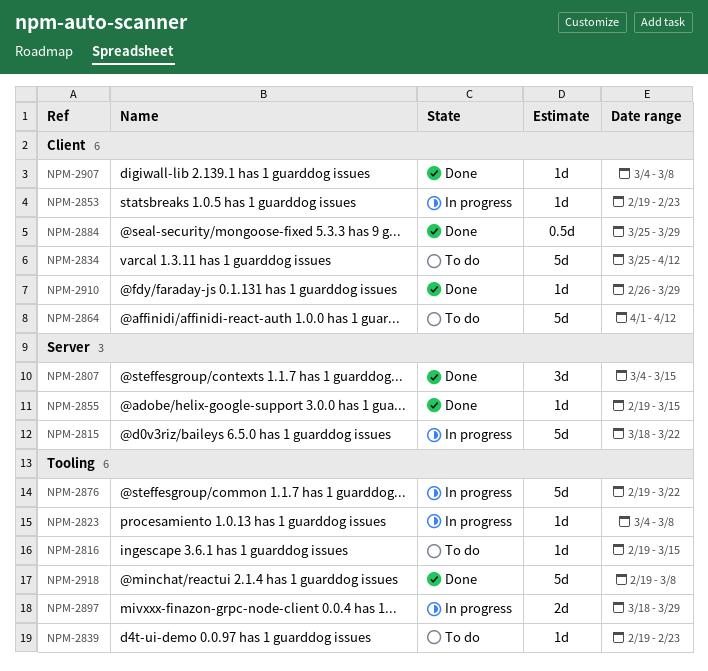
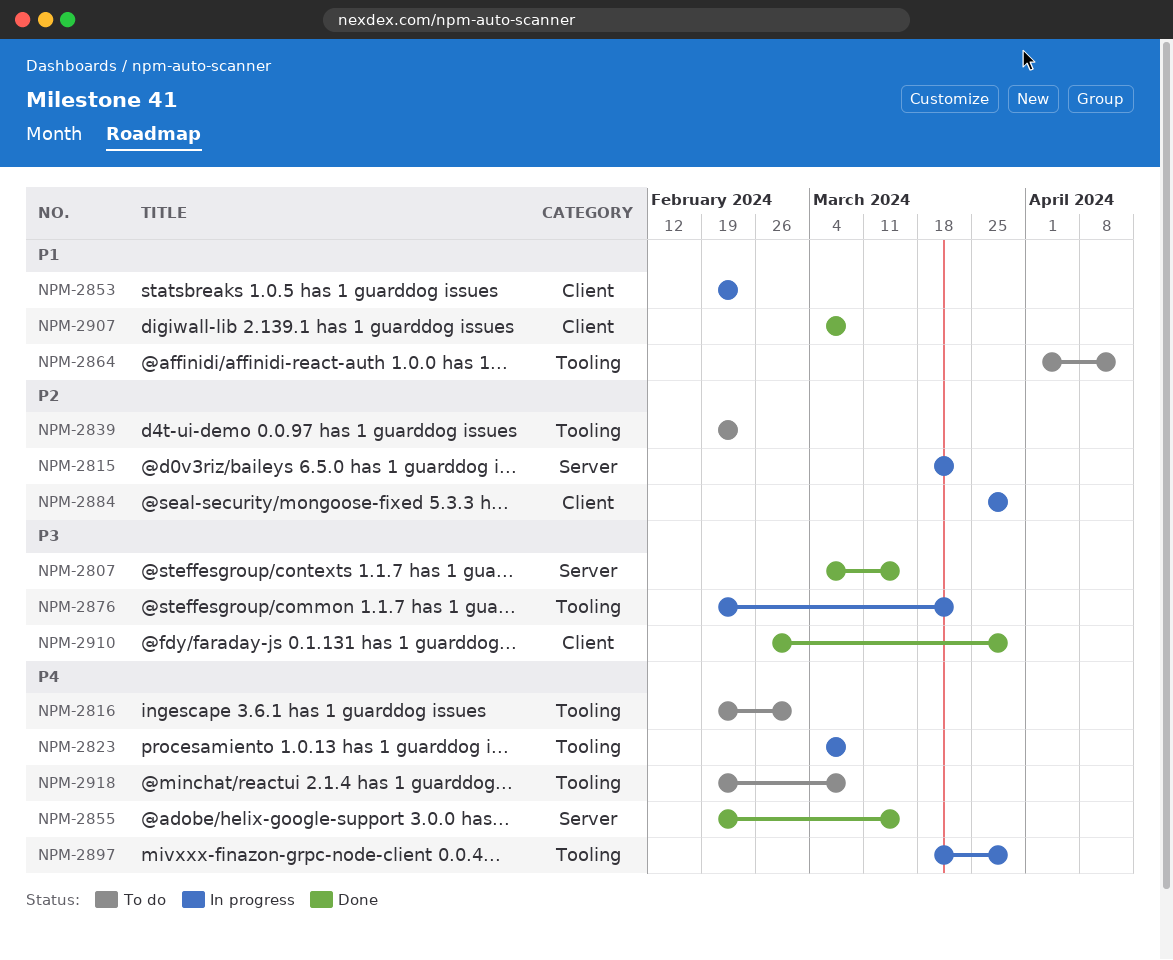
NPM-2816, due: Mar 15 -> Mar 1
NPM-2834: present -> none
NPM-2864, label: Client -> Tooling
NPM-2884, status: Done -> In progress
NPM-2918, status: Done -> To do

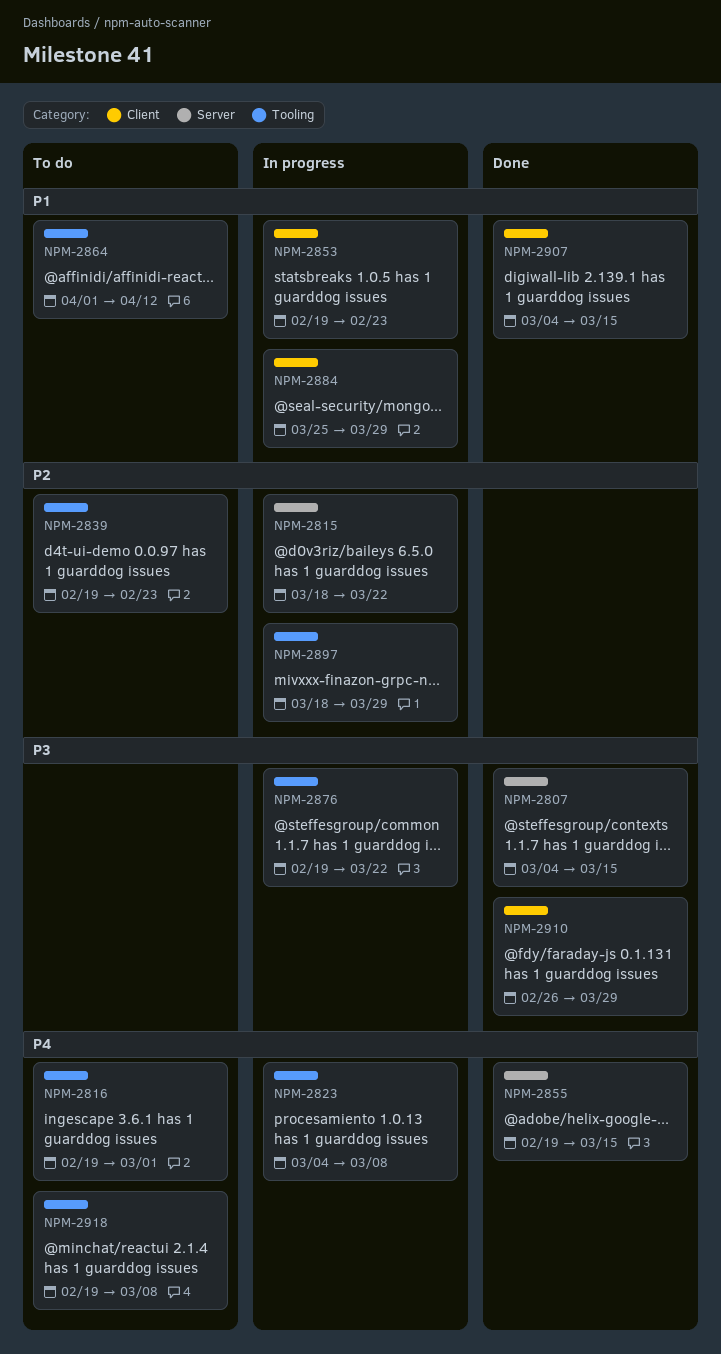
NPM-2884, priority: P2 -> P1
NPM-2897, priority: P4 -> P2
NPM-2907, due: Mar 8 -> Mar 15

